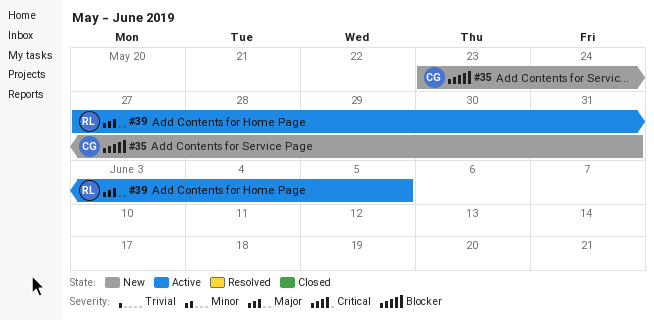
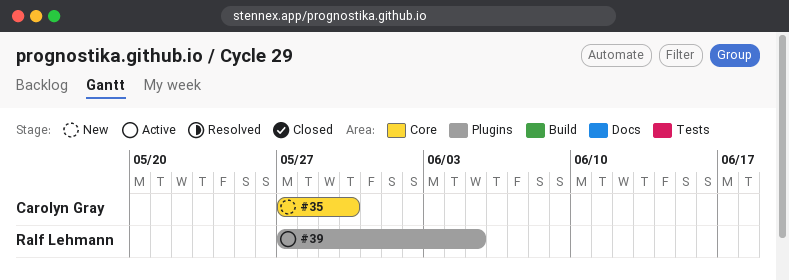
#35, start: May 23 -> May 27
#35, due: May 31 -> May 30

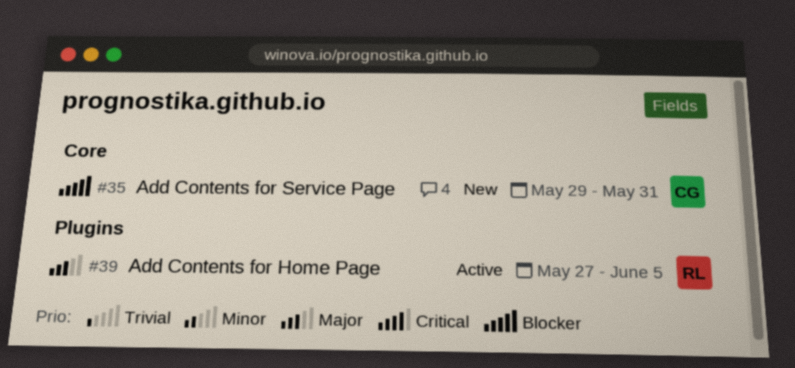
#35, start: May 27 -> May 29
#35, due: May 30 -> May 31

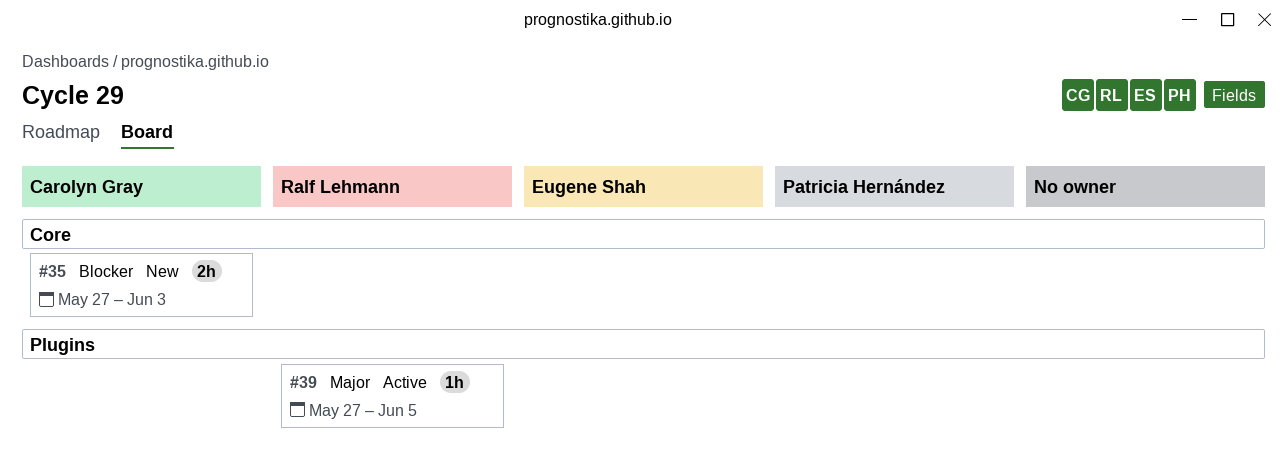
#35, start: May 29 -> May 27
#35, due: May 31 -> Jun 3

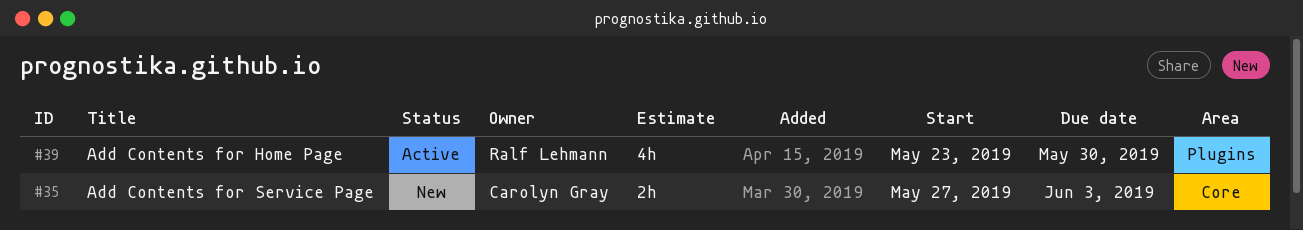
#39, estimate: 1h -> 4h
#39, start: May 27 -> May 23
#39, due: Jun 5 -> May 30

